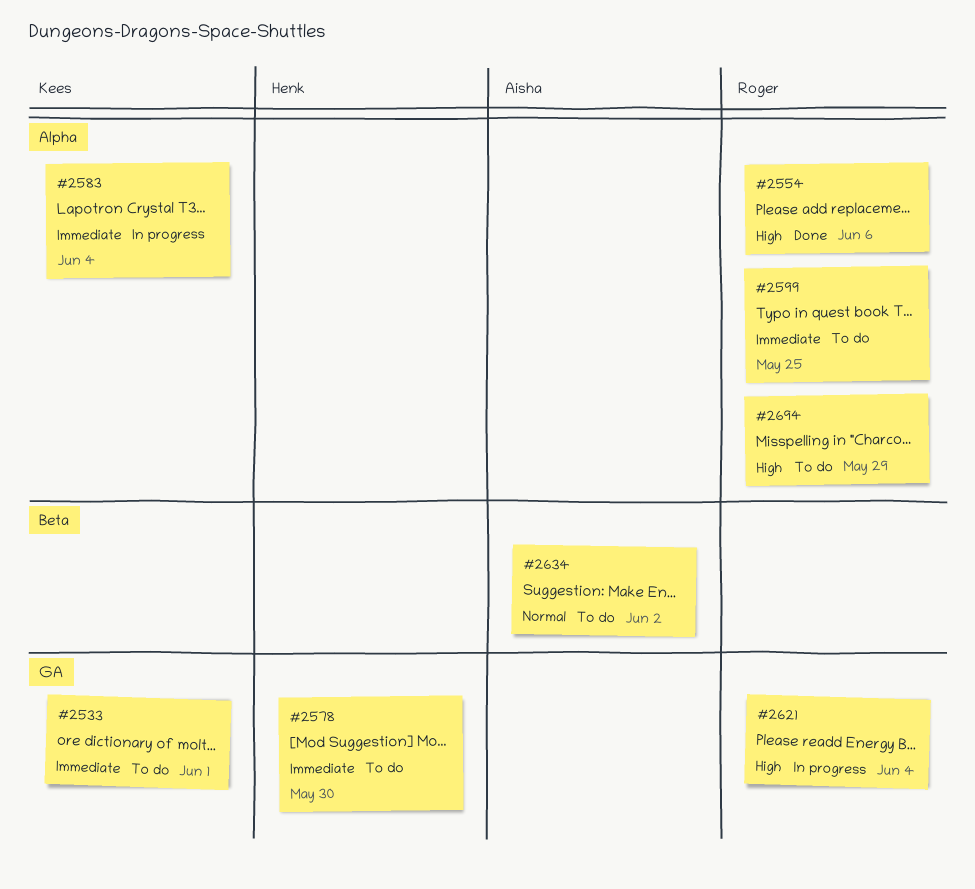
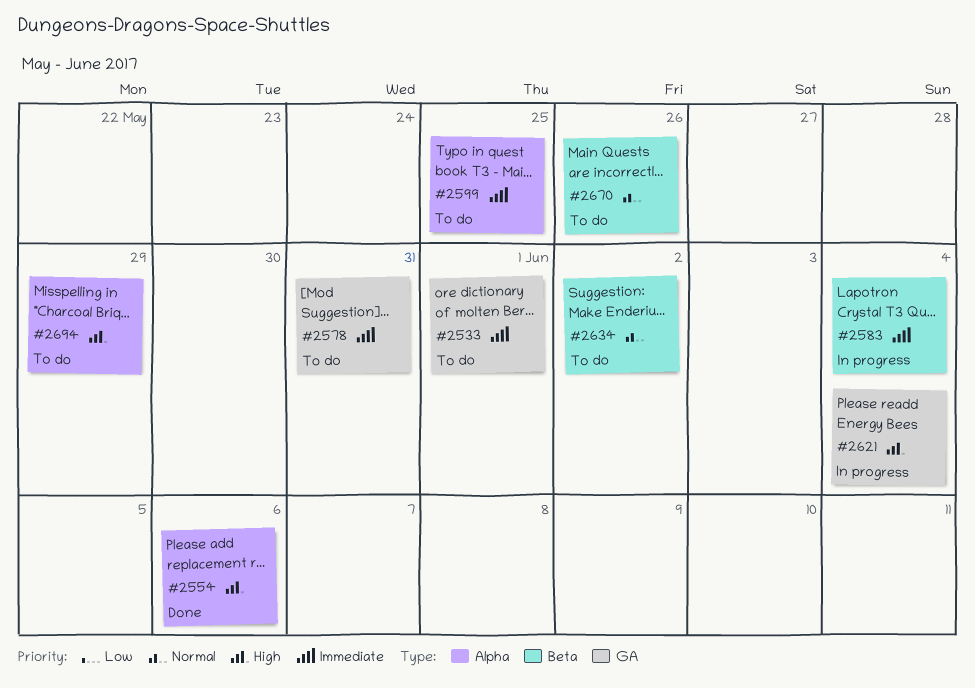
#2578, due: May 30 -> May 31
#2583, label: Alpha -> Beta
#2670: none -> present

